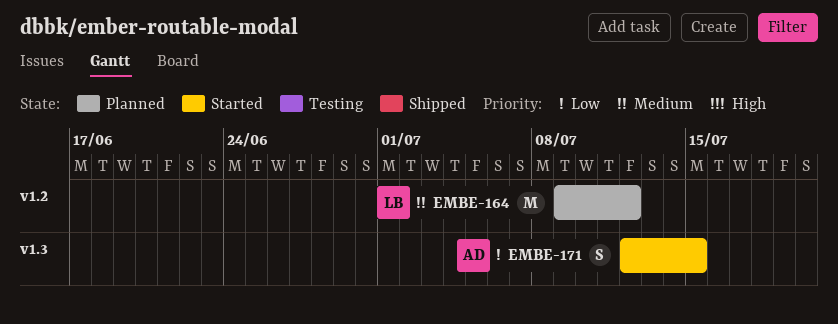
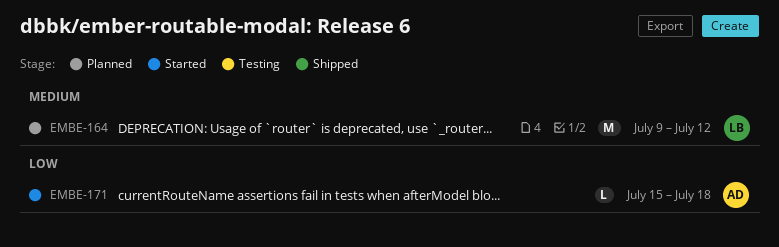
EMBE-171, estimate: S -> L
EMBE-171, start: Jul 12 -> Jul 15
EMBE-171, due: Jul 15 -> Jul 18

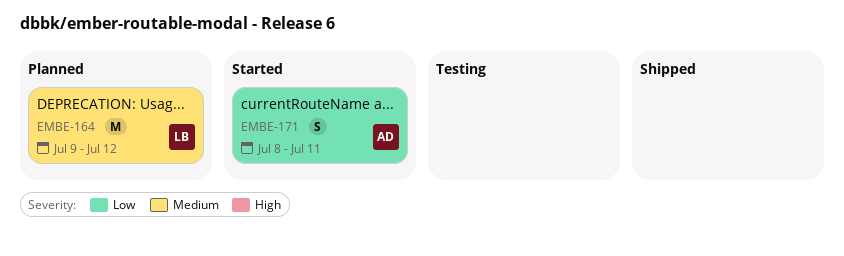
EMBE-171, estimate: L -> S
EMBE-171, start: Jul 15 -> Jul 8
EMBE-171, due: Jul 18 -> Jul 11

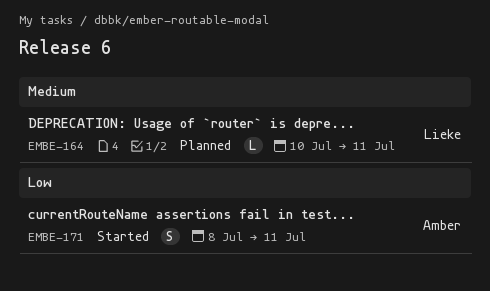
EMBE-164, estimate: M -> L
EMBE-164, start: Jul 9 -> Jul 10
EMBE-164, due: Jul 12 -> Jul 11

